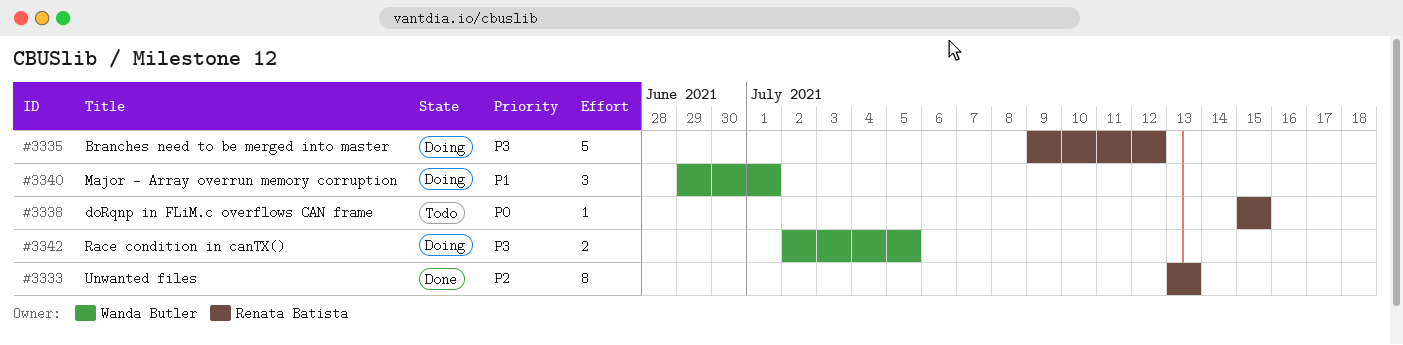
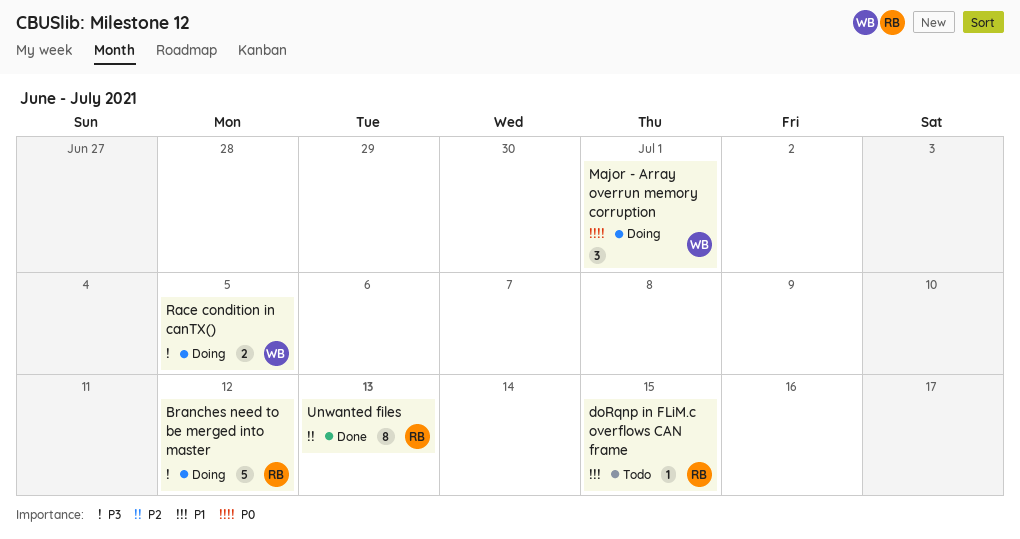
doRqnp in FLiM.c overflows CAN frame, priority: P0 -> P1
Major - Array overrun memory corruption, priority: P1 -> P0

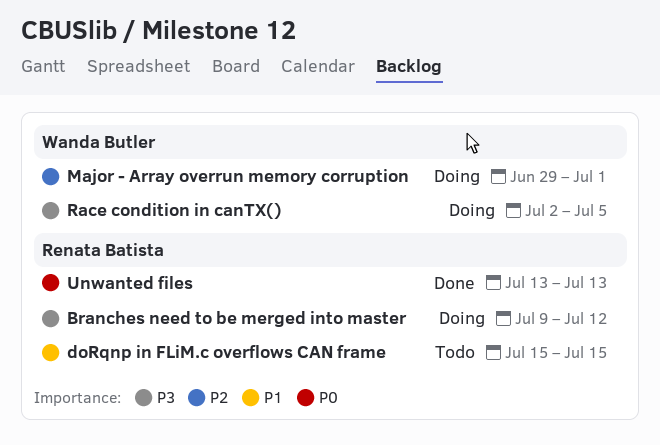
Major - Array overrun memory corruption, priority: P0 -> P2
Unwanted files, priority: P2 -> P0

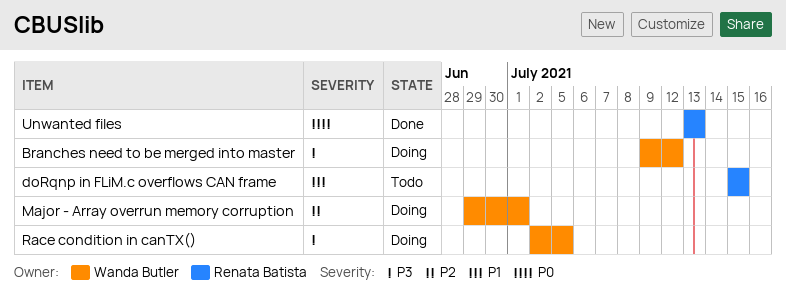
Branches need to be merged into master, owner: Renata Batista -> Wanda Butler

